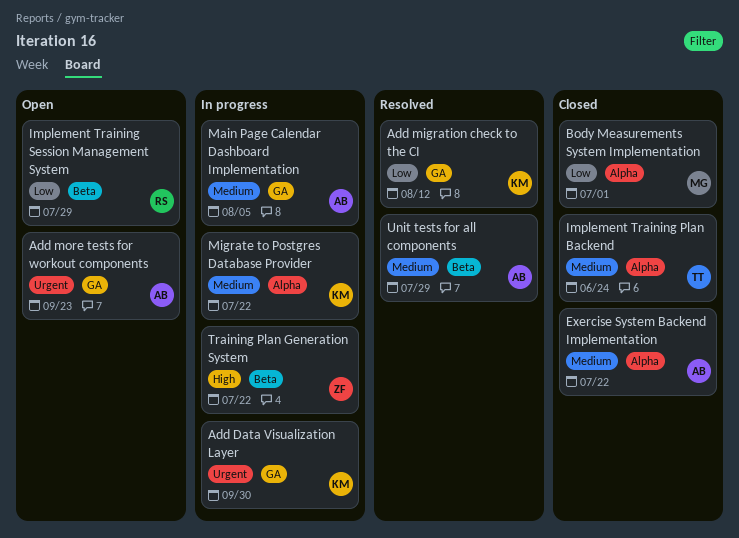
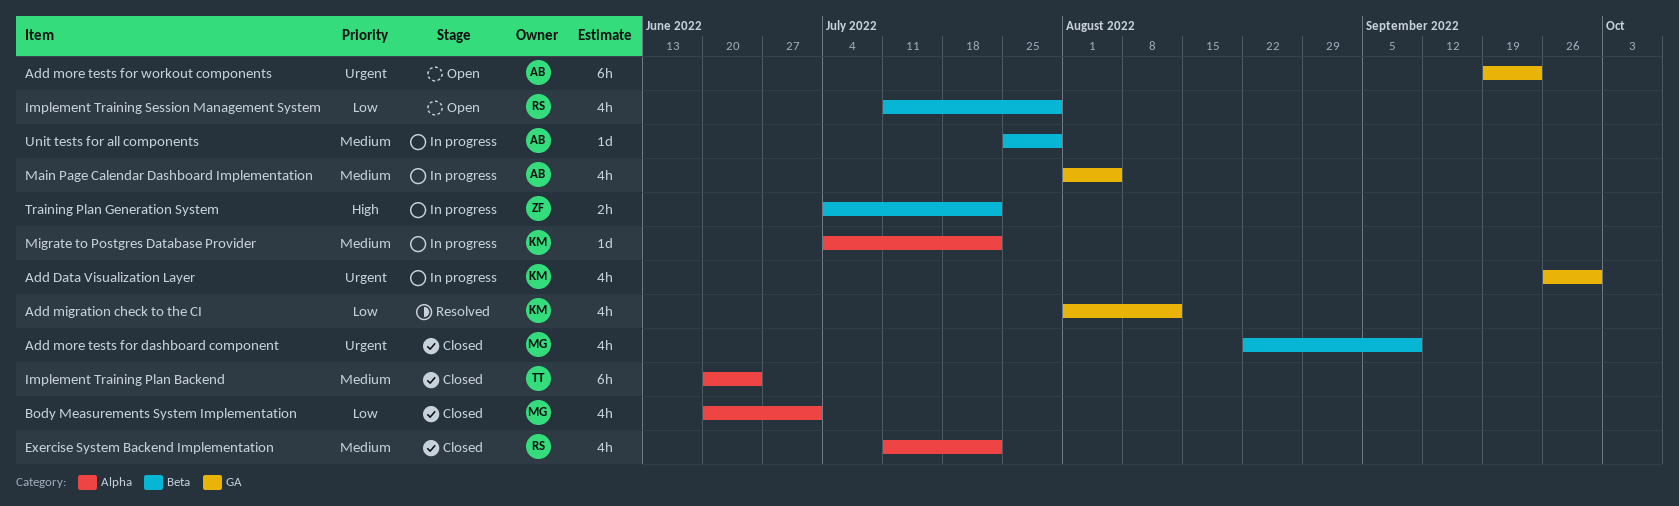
Add more tests for dashboard component: none -> present
Exercise System Backend Implementation, owner: AB -> RS
Unit tests for all components, status: Resolved -> In progress

